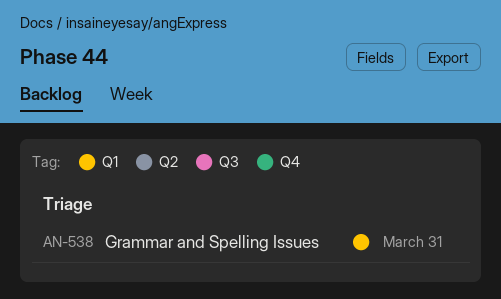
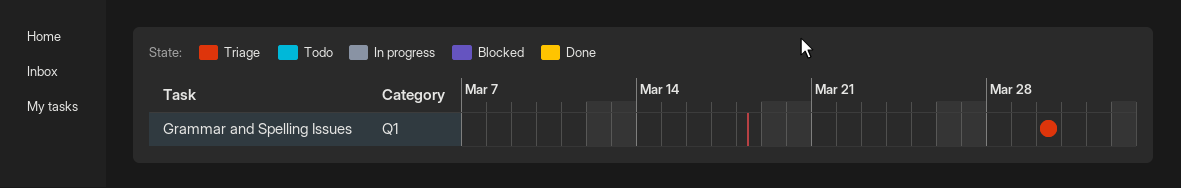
Grammar and Spelling Issues, due: Mar 31 -> Mar 30

